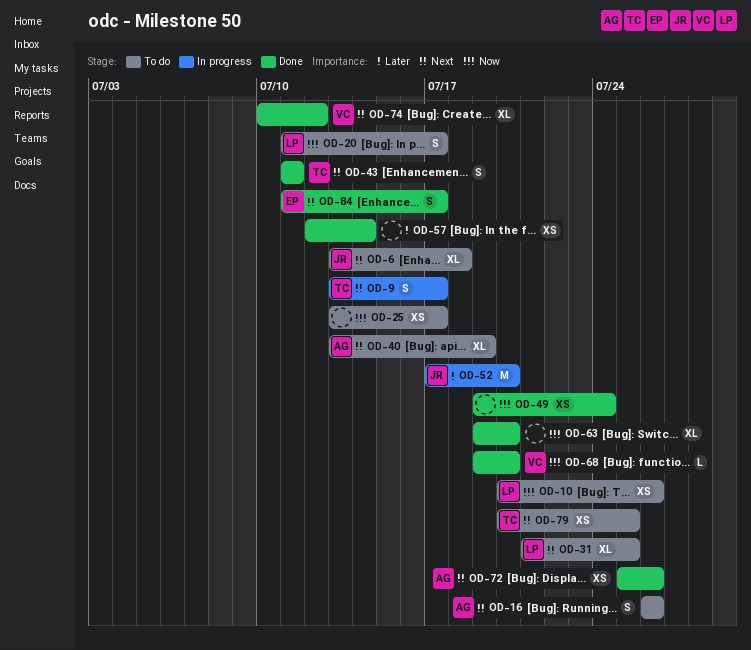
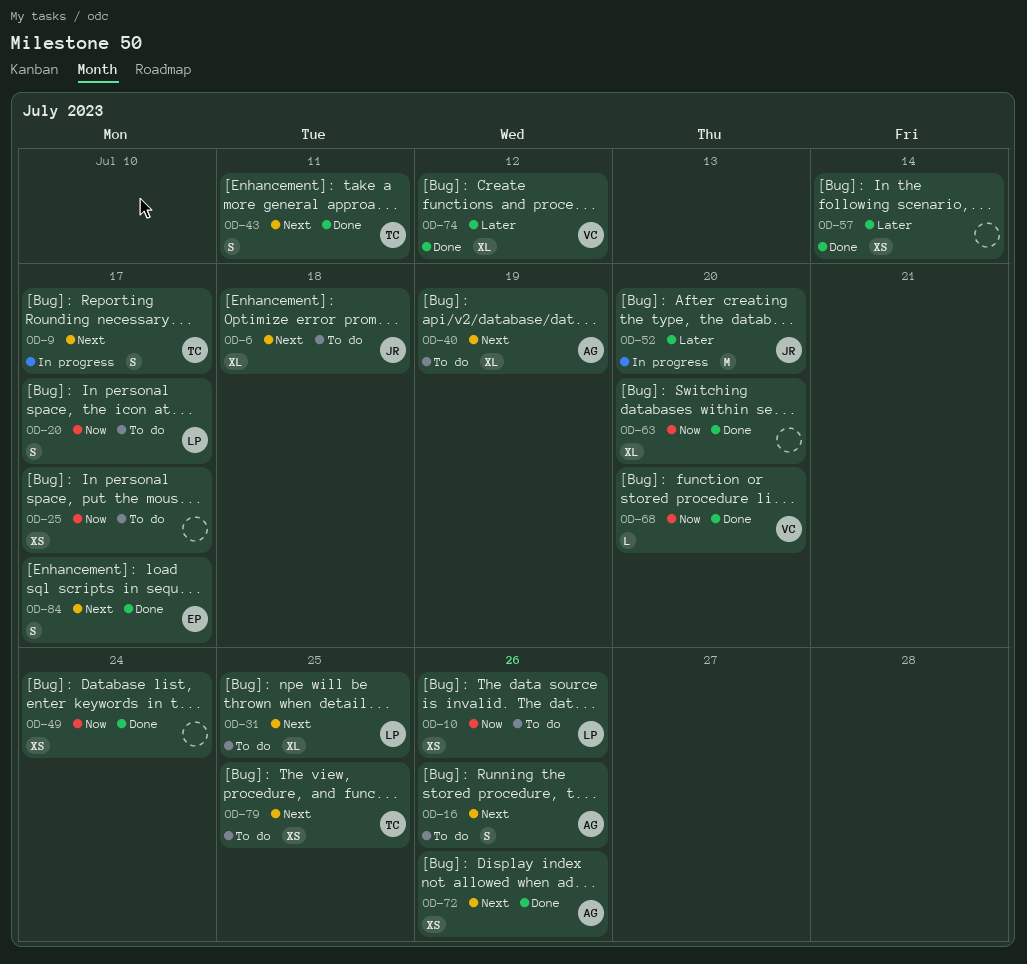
OD-74, priority: Next -> Later

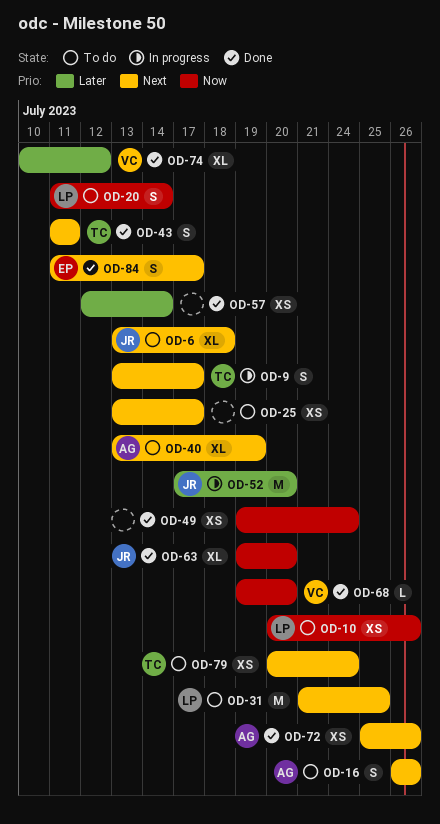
OD-20, due: Jul 17 -> Jul 14
OD-25, priority: Now -> Next
OD-31, estimate: XL -> M
OD-63, owner: none -> JR
OD-79, due: Jul 25 -> Jul 24

